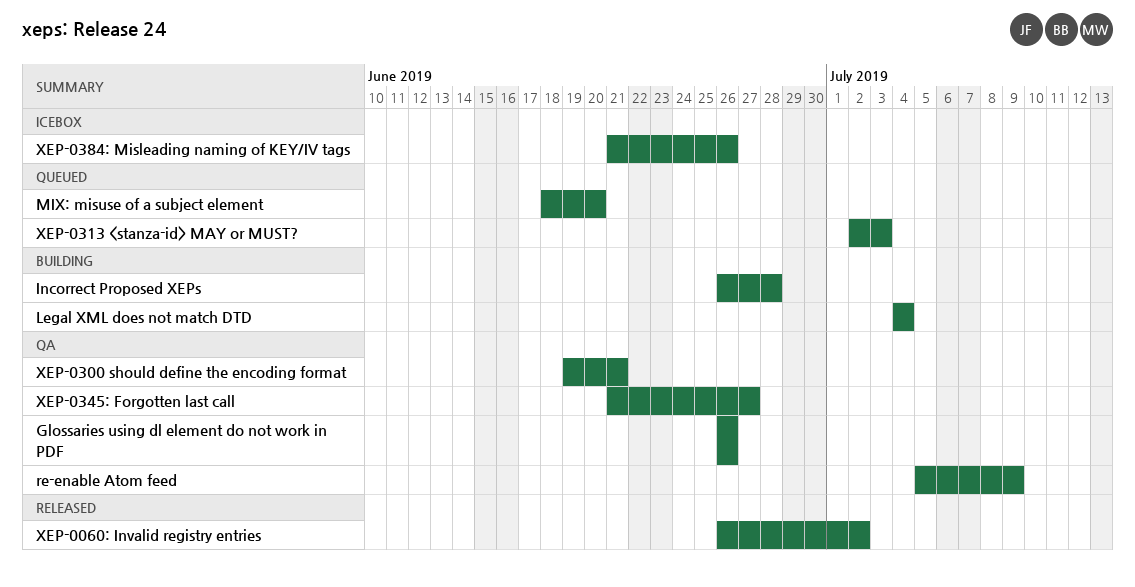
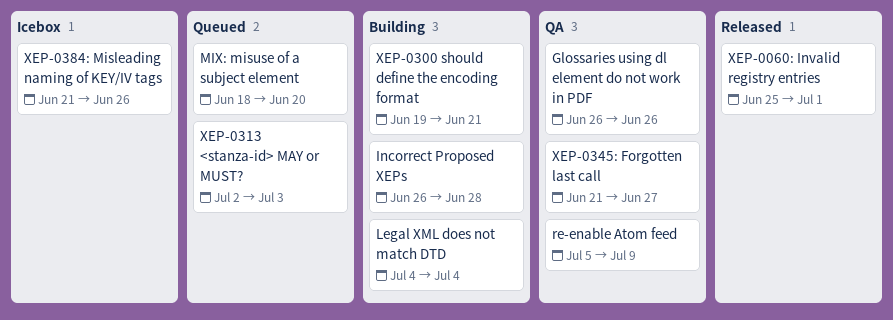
XEP-0060: Invalid registry entries, start: Jun 26 -> Jun 25
XEP-0060: Invalid registry entries, due: Jul 2 -> Jul 1
XEP-0300 should define the encoding format, status: QA -> Building

